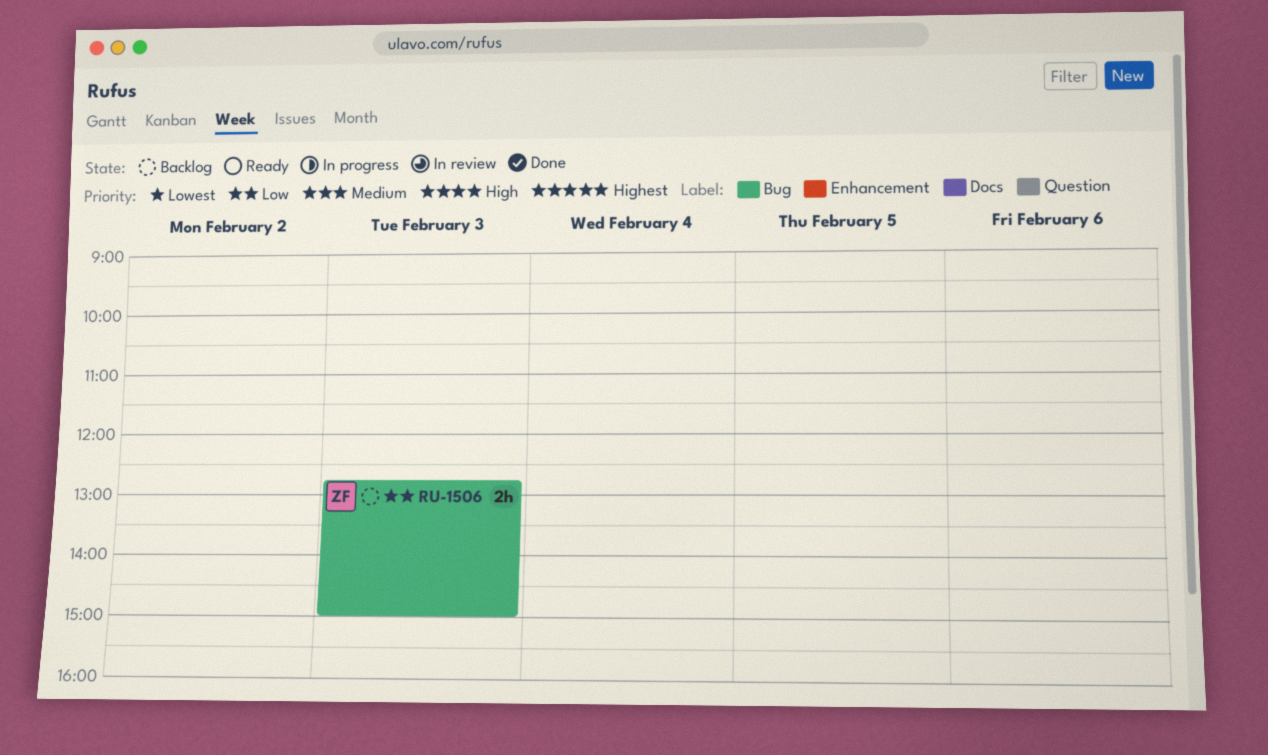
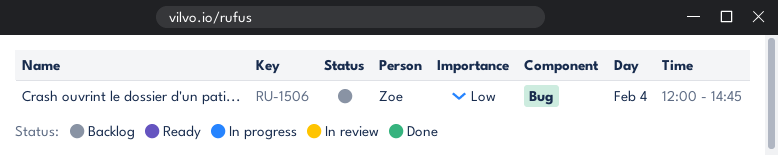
RU-1506, day: Feb 3 -> Feb 4
RU-1506, begins: 12:45 -> 12:00
RU-1506, ends: 15:00 -> 14:45

